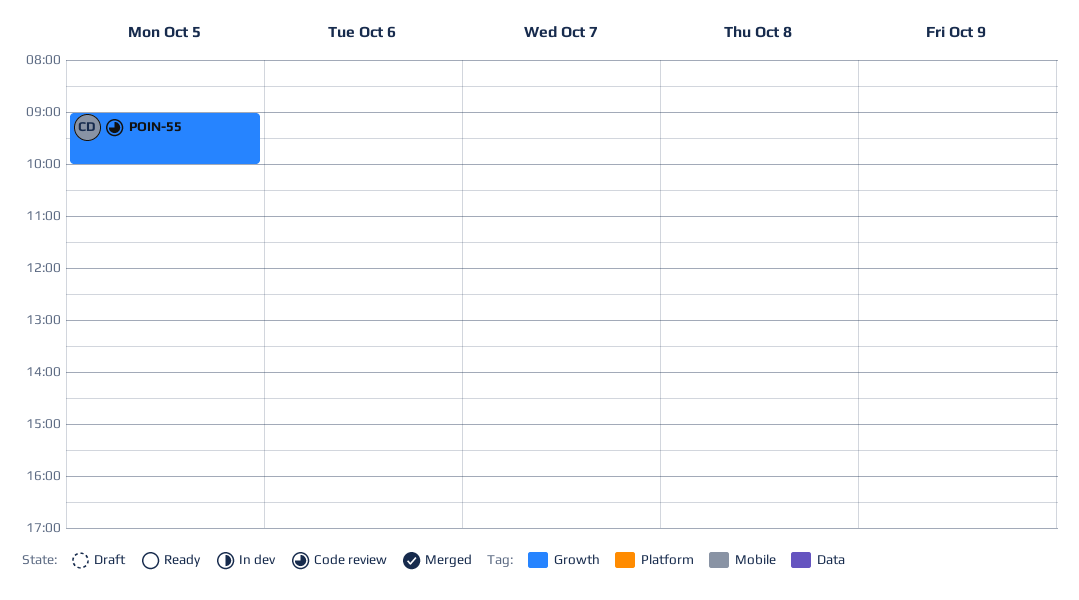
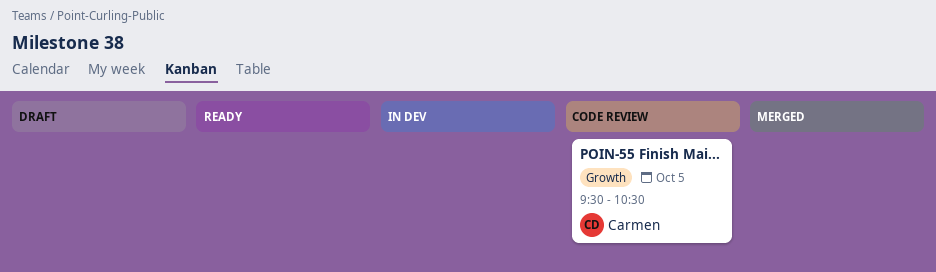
POIN-55, begins: 09:00 -> 09:30
POIN-55, ends: 10:00 -> 10:30

